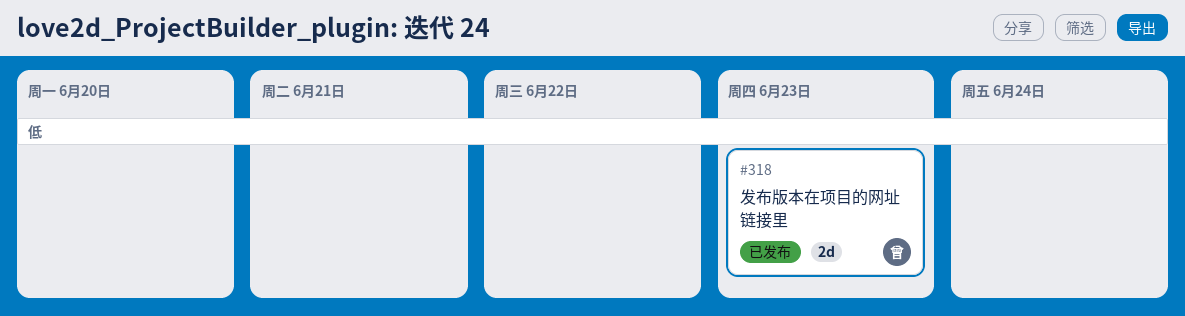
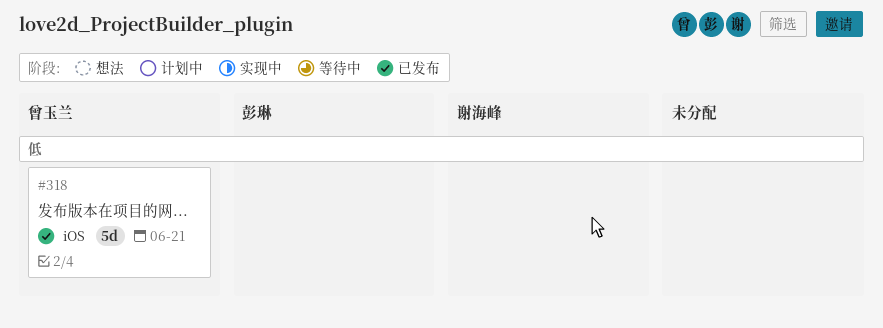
#318, estimate: 2d -> 5d
#318, due: Jun 23 -> Jun 21

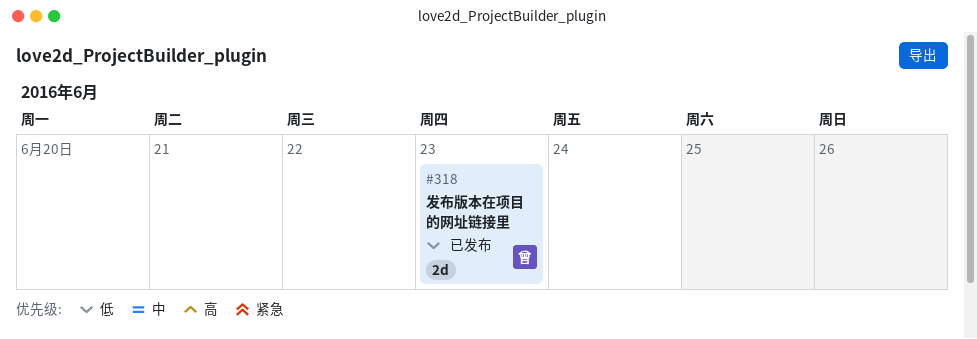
#318, estimate: 5d -> 2d
#318, due: Jun 21 -> Jun 23

